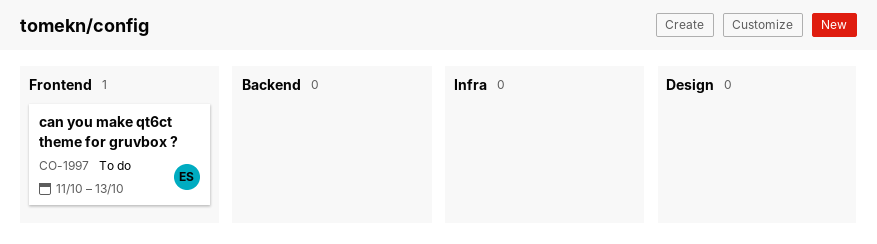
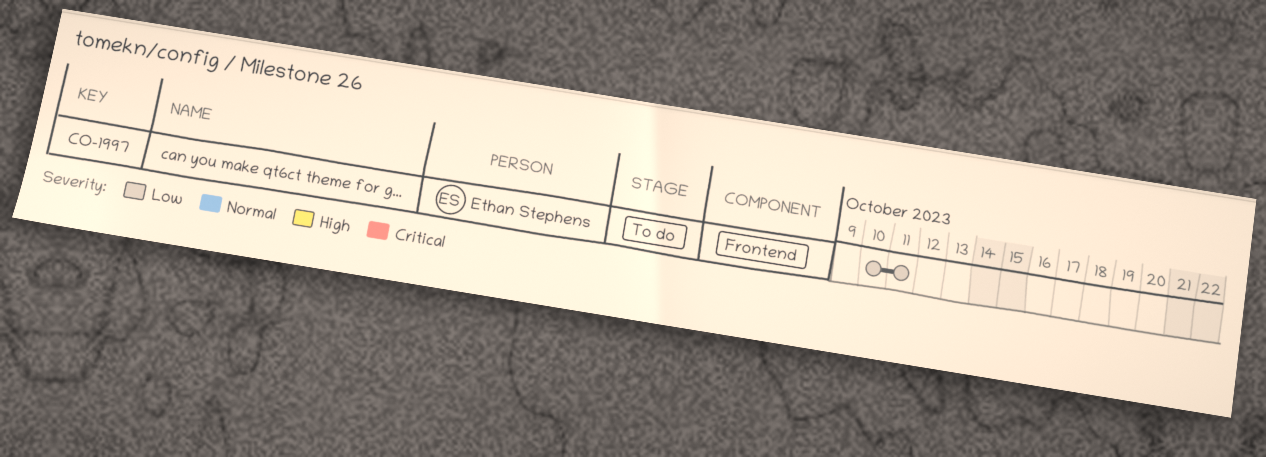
CO-1997, start: Oct 11 -> Oct 10
CO-1997, due: Oct 13 -> Oct 11

